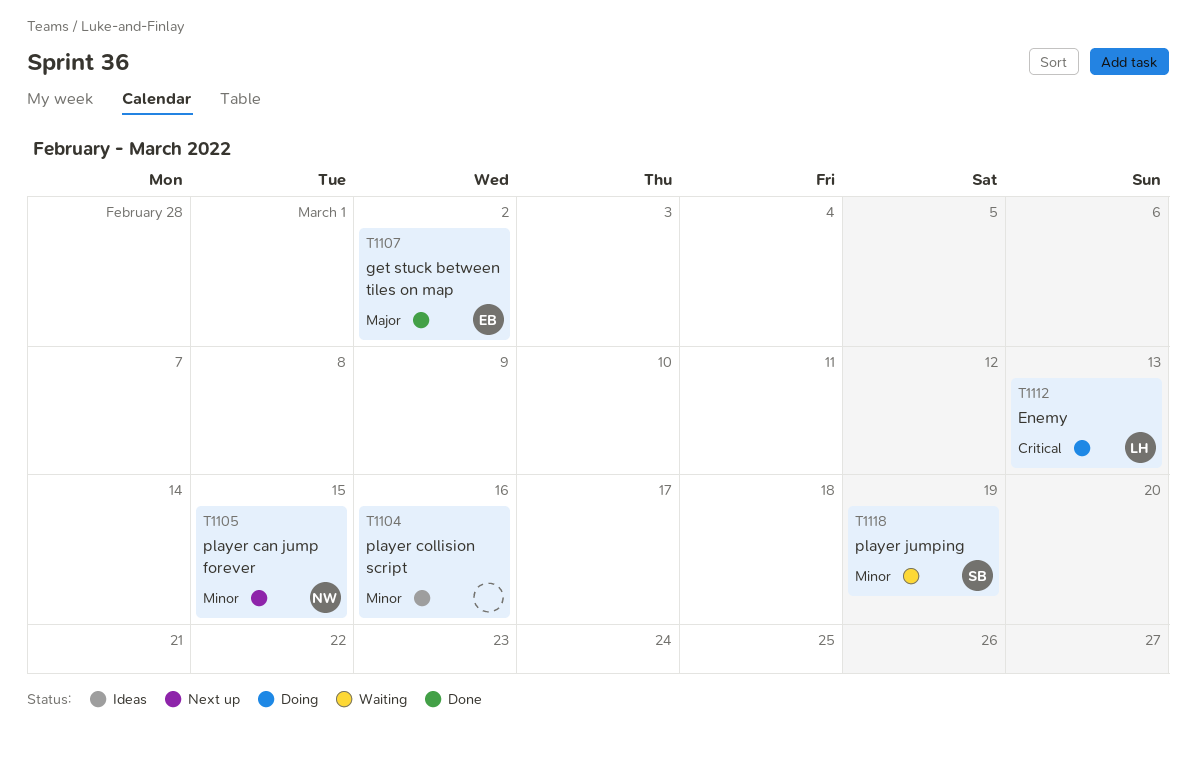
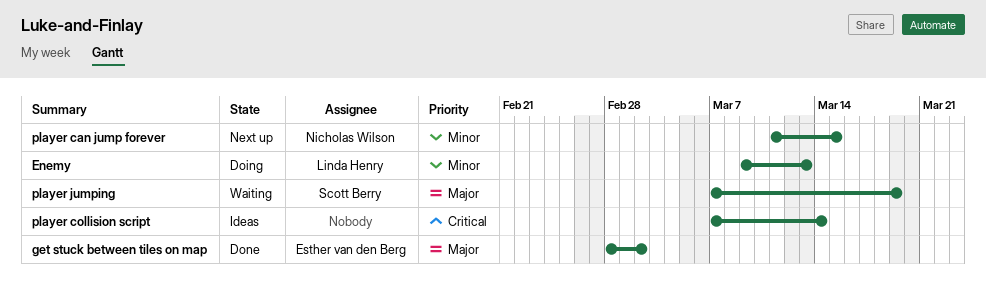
Enemy, priority: Critical -> Minor
player collision script, priority: Minor -> Critical
player collision script, due: Mar 16 -> Mar 14
player jumping, priority: Minor -> Major

